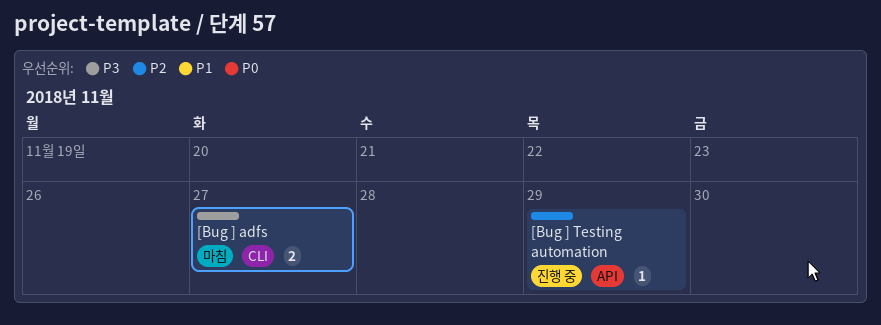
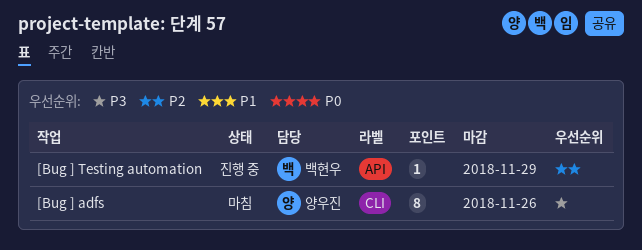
[Bug ] adfs, estimate: 2 -> 8
[Bug ] adfs, due: Nov 27 -> Nov 26

